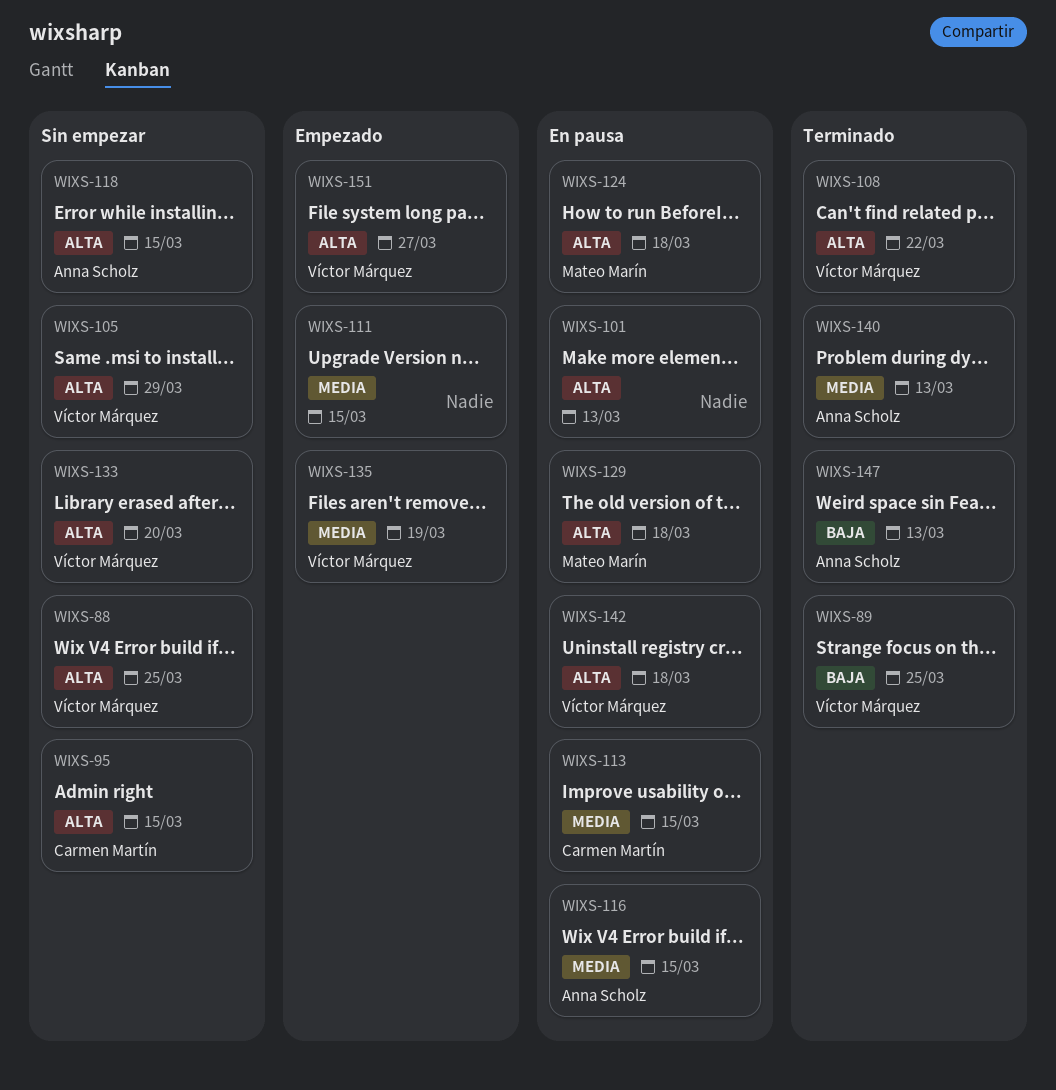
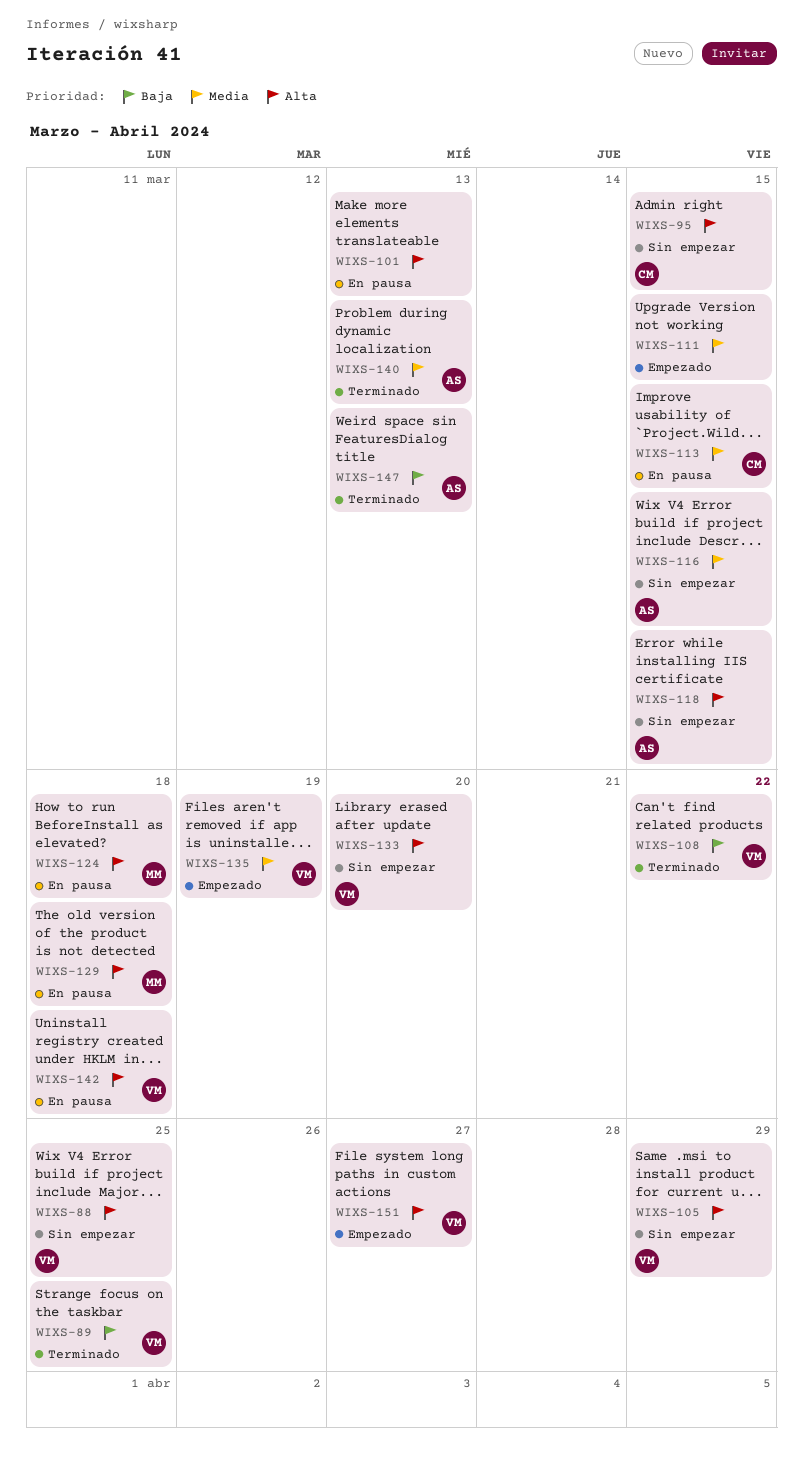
WIXS-108, priority: Alta -> Baja
WIXS-116, status: En pausa -> Sin empezar

